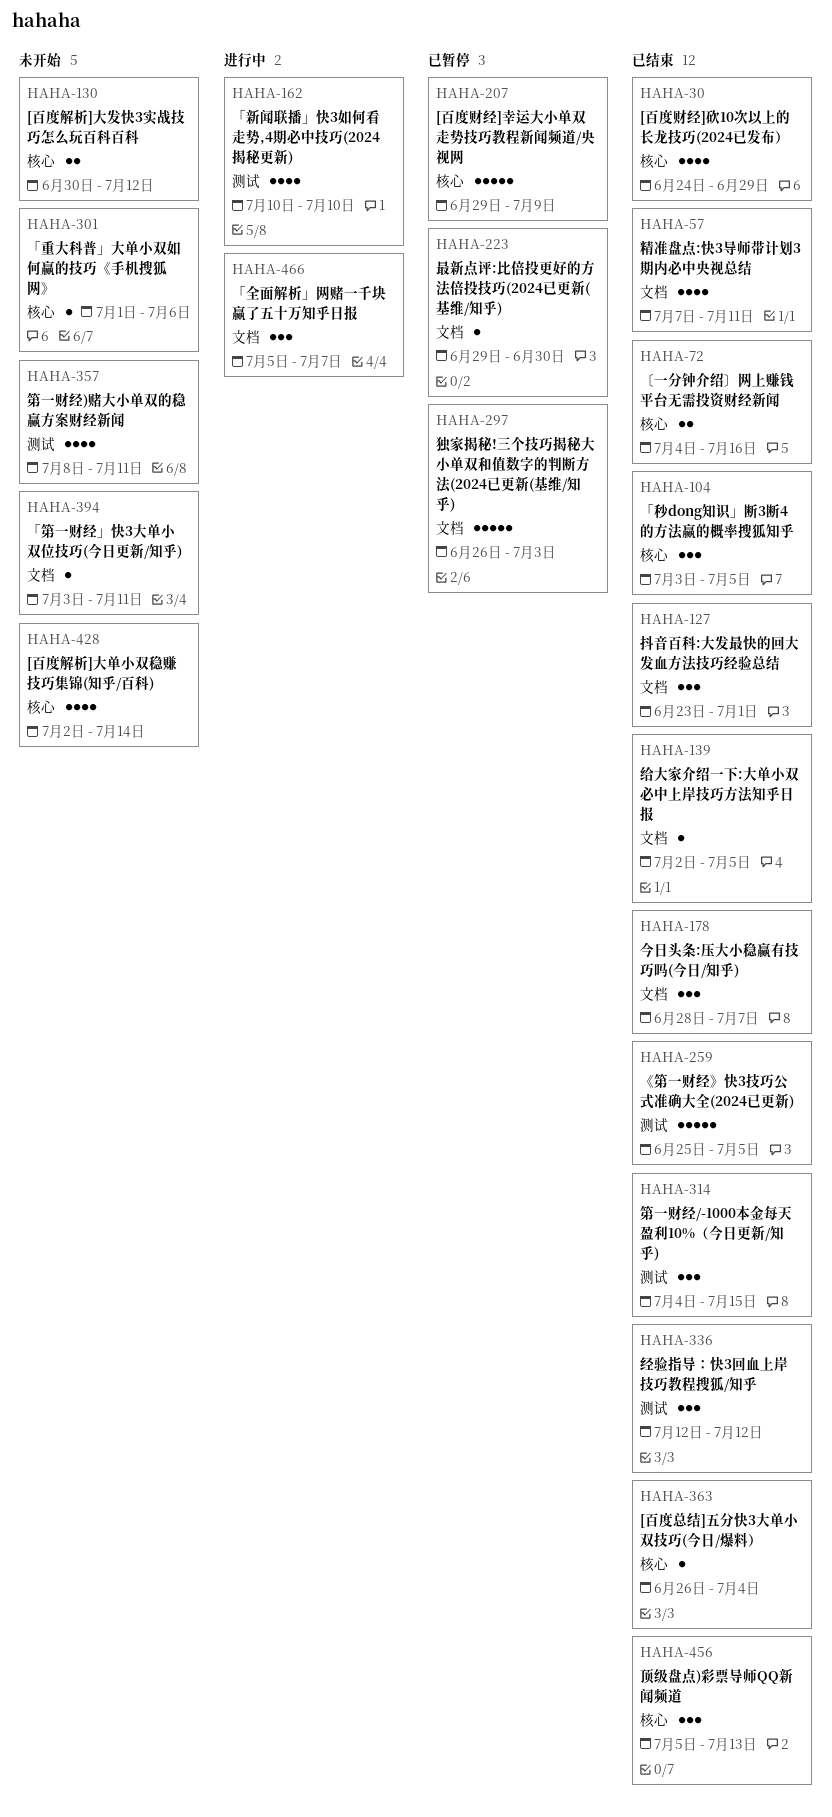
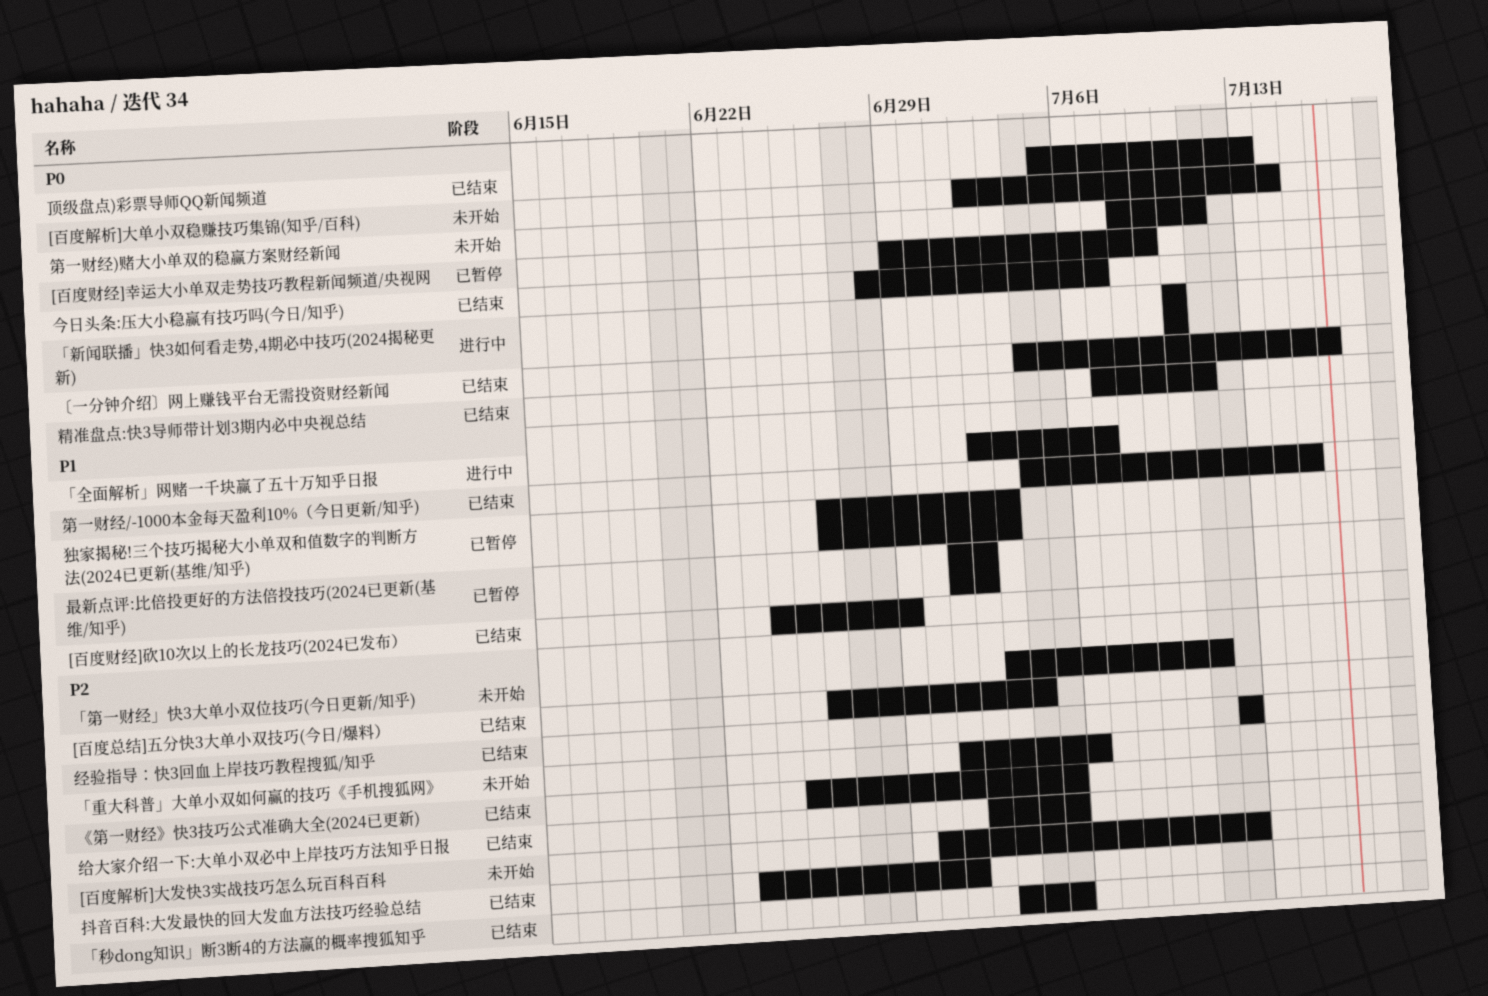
「全面解析」网赌一千块赢了五十万知乎日报, start: Jul 5 -> Jul 2
最新点评:比倍投更好的方法倍投技巧(2024已更新(基维/知乎), start: Jun 29 -> Jul 1
最新点评:比倍投更好的方法倍投技巧(2024已更新(基维/知乎), due: Jun 30 -> Jul 2

